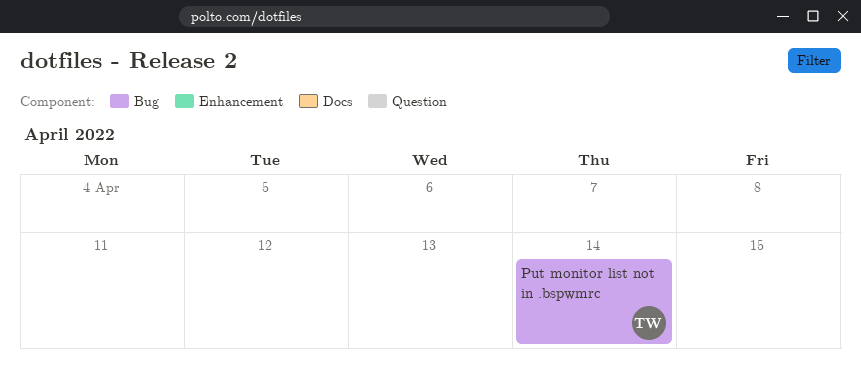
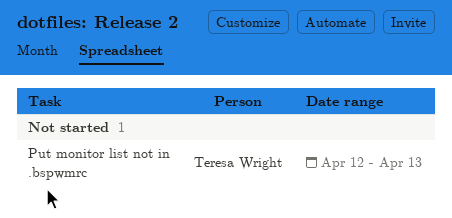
Put monitor list not in .bspwmrc, due: Apr 14 -> Apr 13

